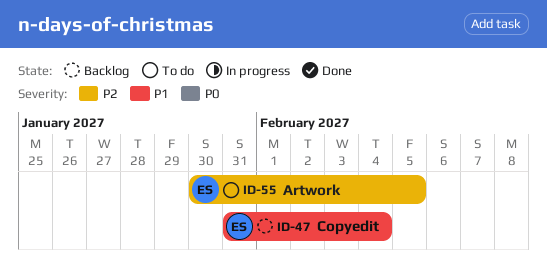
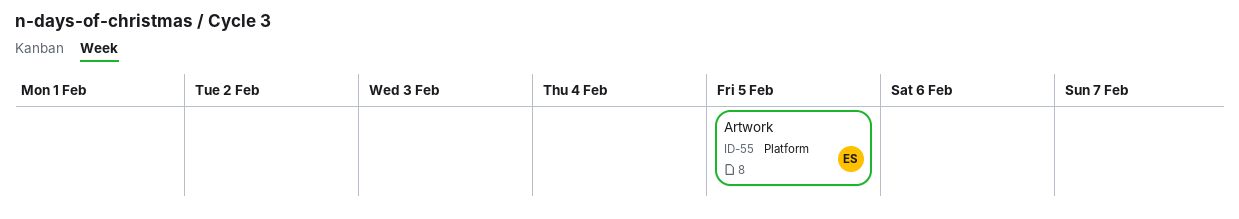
ID-47: present -> none

